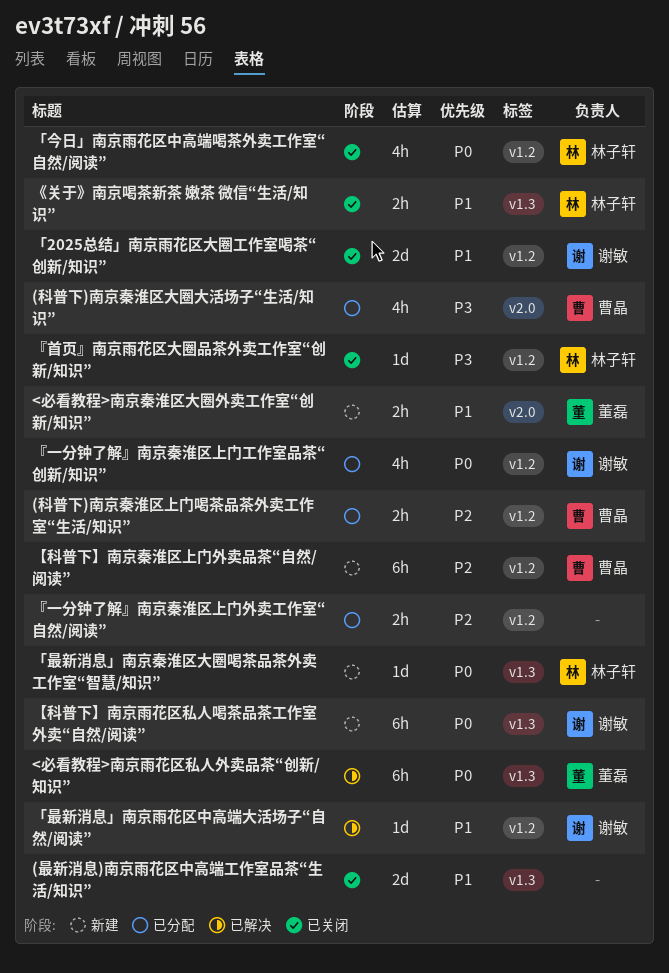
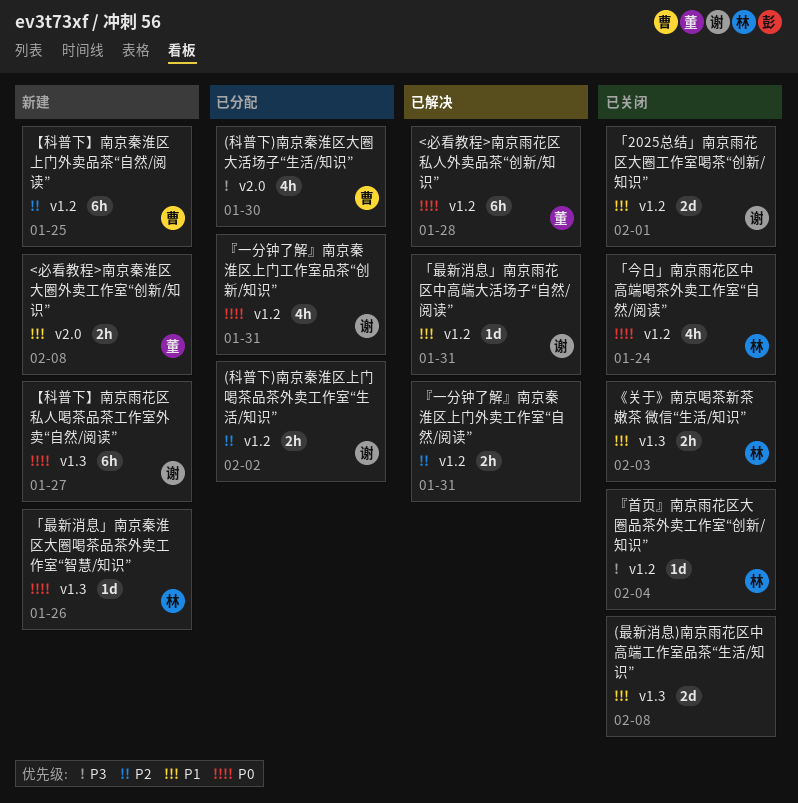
(科普下)南京秦淮区上门喝茶品茶外卖工作室“生活/知识”, owner: 曹晶 -> 谢敏
<必看教程>南京雨花区私人外卖品茶“创新/知识”, label: v1.3 -> v1.2
『一分钟了解』南京秦淮区上门外卖工作室“自然/阅读”, status: 已分配 -> 已解决

